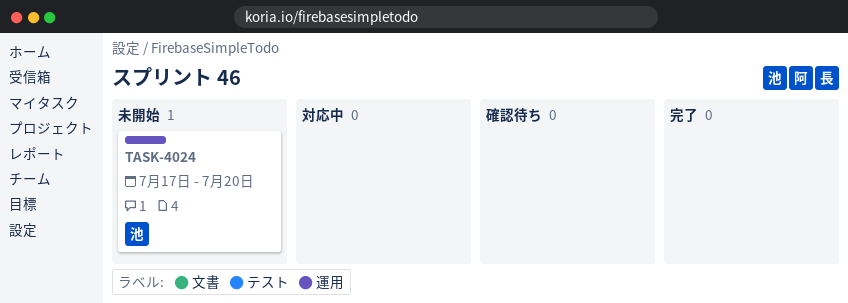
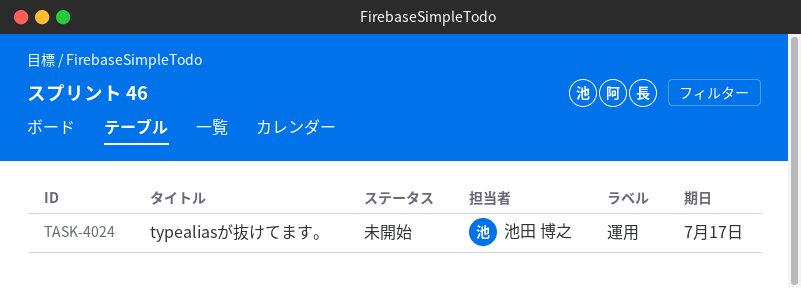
TASK-4024, due: Jul 20 -> Jul 17

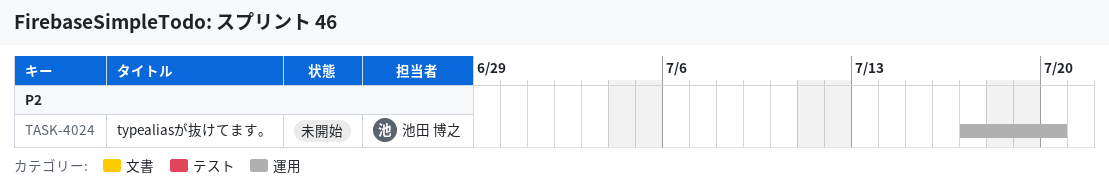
TASK-4024, due: Jul 17 -> Jul 20

